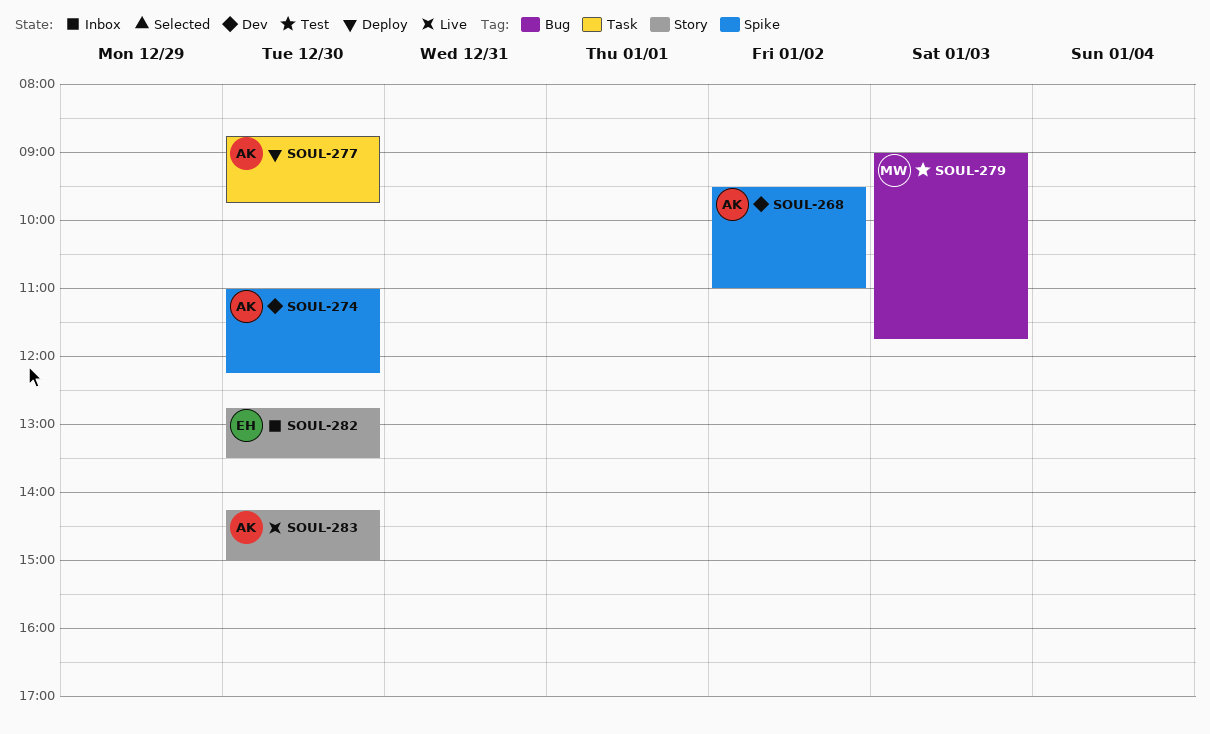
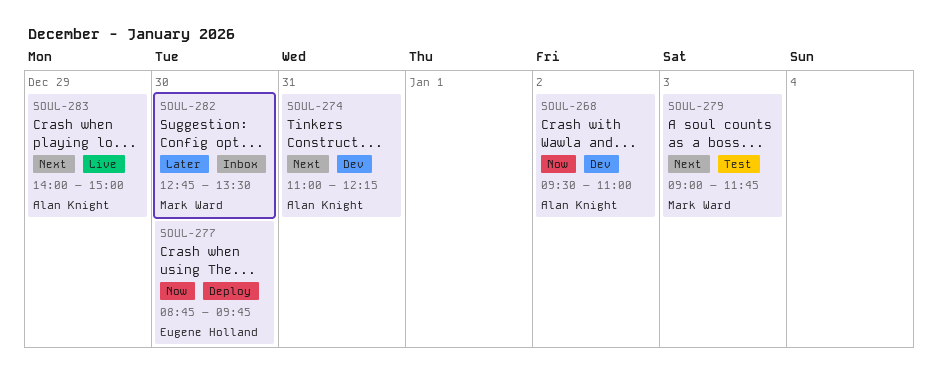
SOUL-274, day: Dec 30 -> Dec 31
SOUL-277, owner: Alan Knight -> Eugene Holland
SOUL-282, owner: Eugene Holland -> Mark Ward
SOUL-283, day: Dec 30 -> Dec 29
SOUL-283, begins: 14:15 -> 14:00

